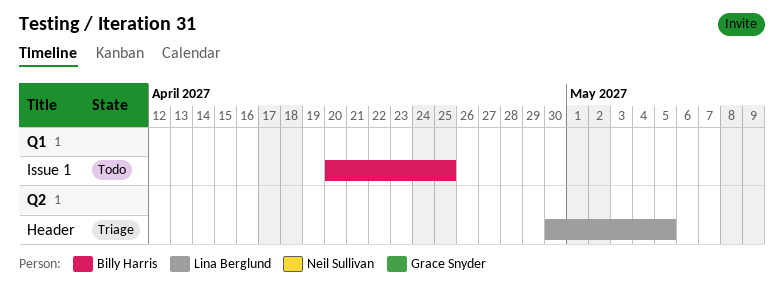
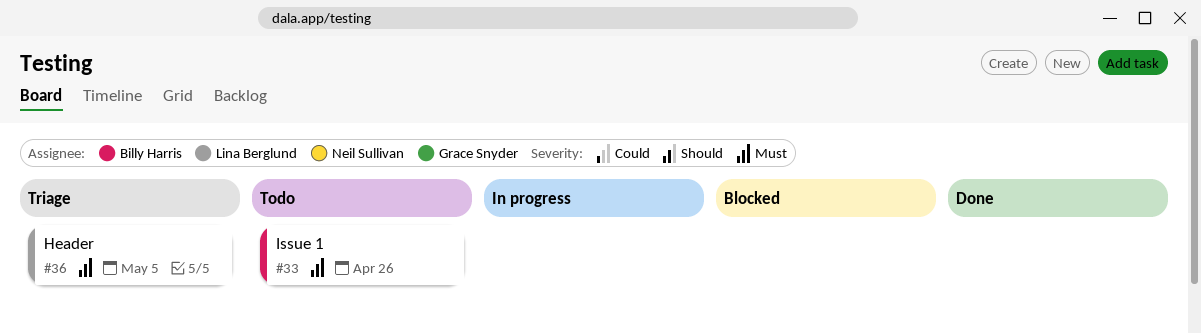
Issue 1, due: Apr 25 -> Apr 26

